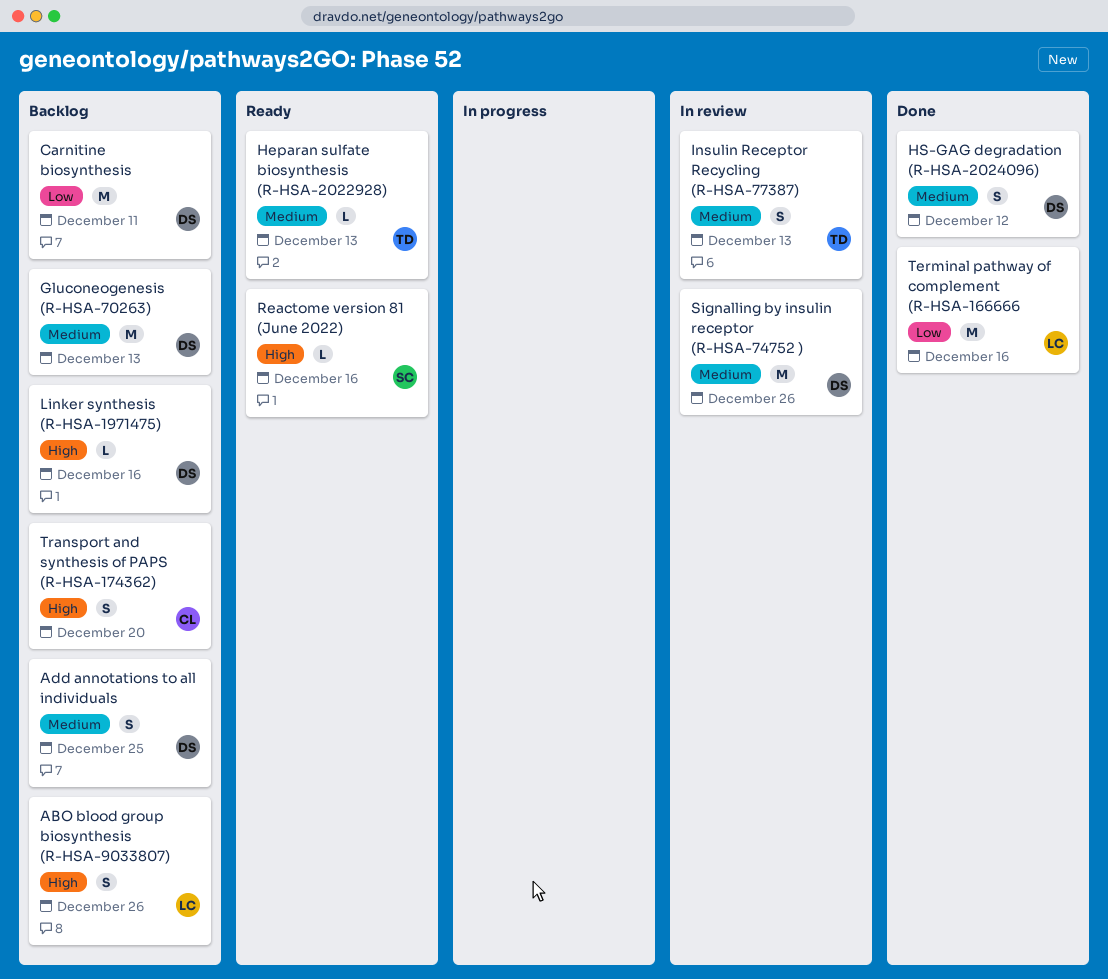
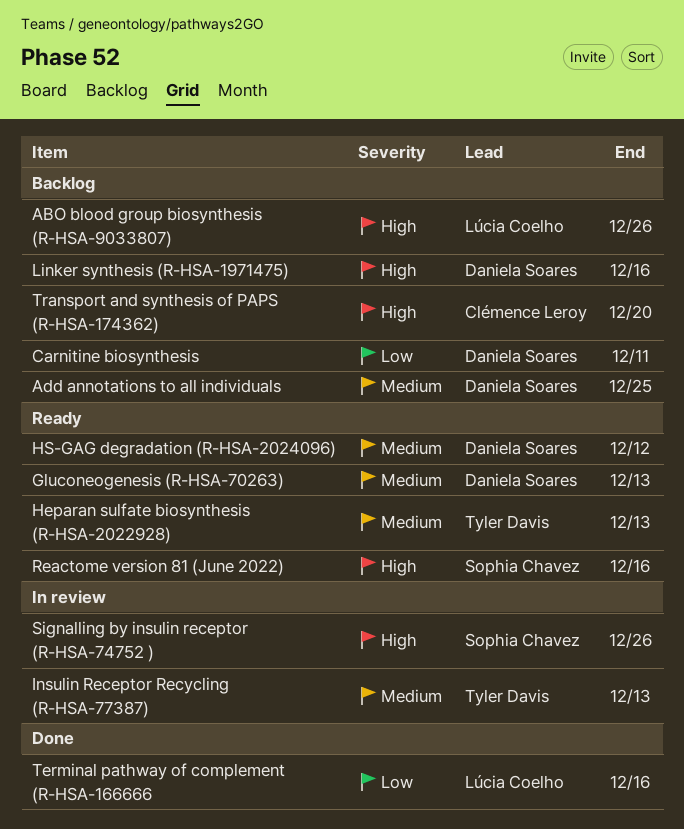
Gluconeogenesis (R-HSA-70263), status: Backlog -> Ready
HS-GAG degradation (R-HSA-2024096), status: Done -> Ready
Signalling by insulin receptor (R-HSA-74752 ), owner: Daniela Soares -> Sophia Chavez
Signalling by insulin receptor (R-HSA-74752 ), priority: Medium -> High

